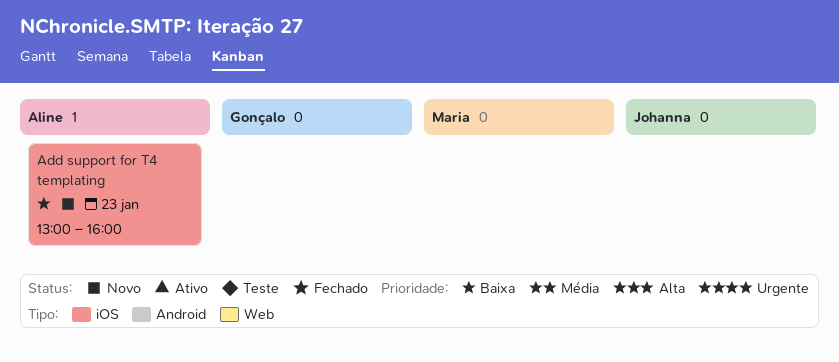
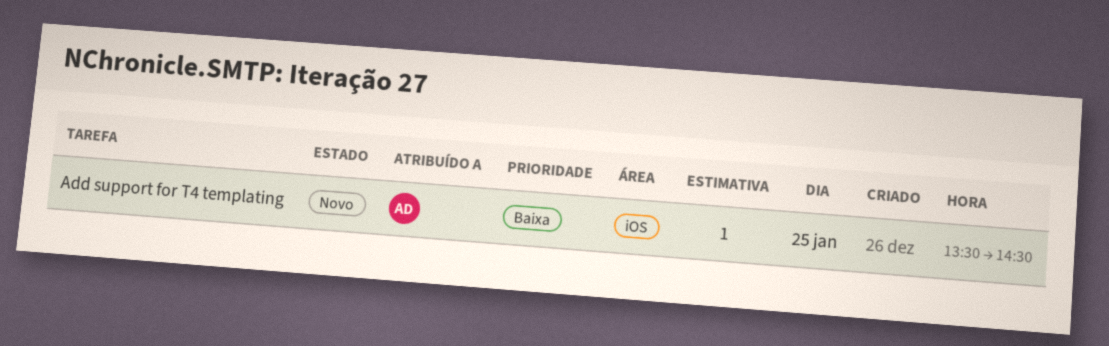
Add support for T4 templating, day: Jan 23 -> Jan 25
Add support for T4 templating, begins: 13:00 -> 13:30
Add support for T4 templating, ends: 16:00 -> 14:30

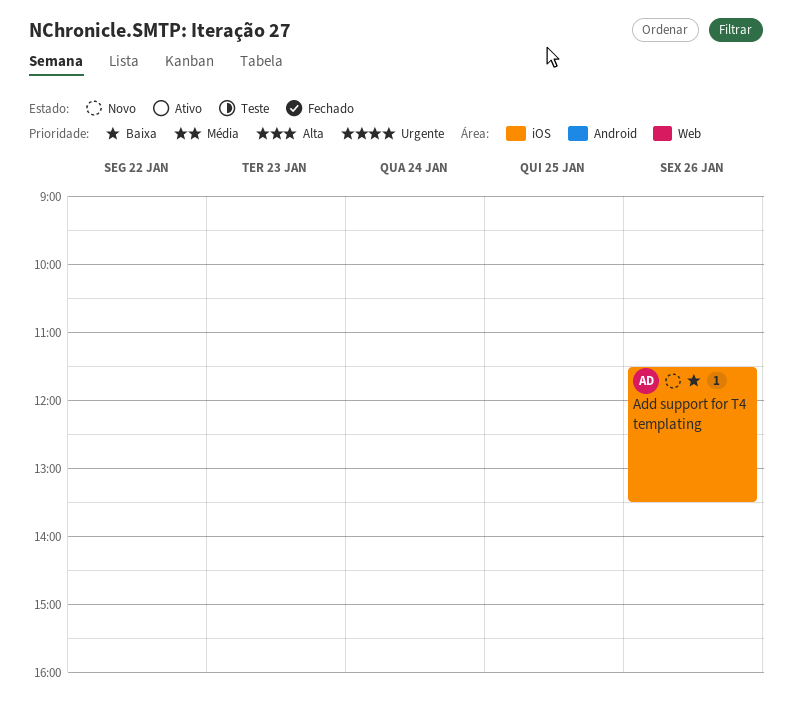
Add support for T4 templating, day: Jan 25 -> Jan 26
Add support for T4 templating, begins: 13:30 -> 11:30
Add support for T4 templating, ends: 14:30 -> 13:30

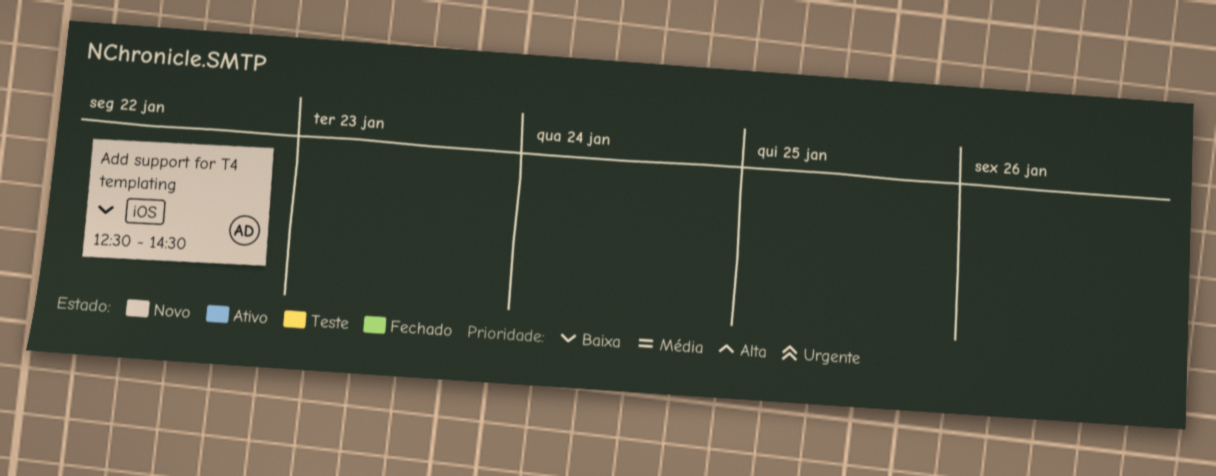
Add support for T4 templating, day: Jan 26 -> Jan 22
Add support for T4 templating, begins: 11:30 -> 12:30
Add support for T4 templating, ends: 13:30 -> 14:30

